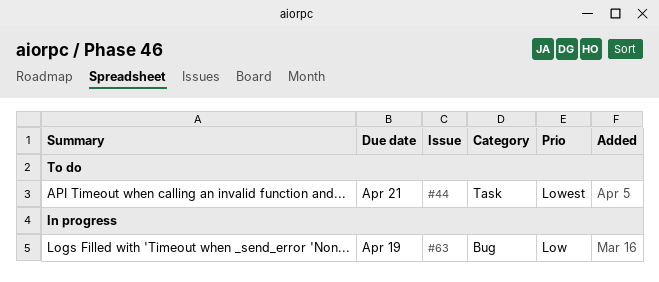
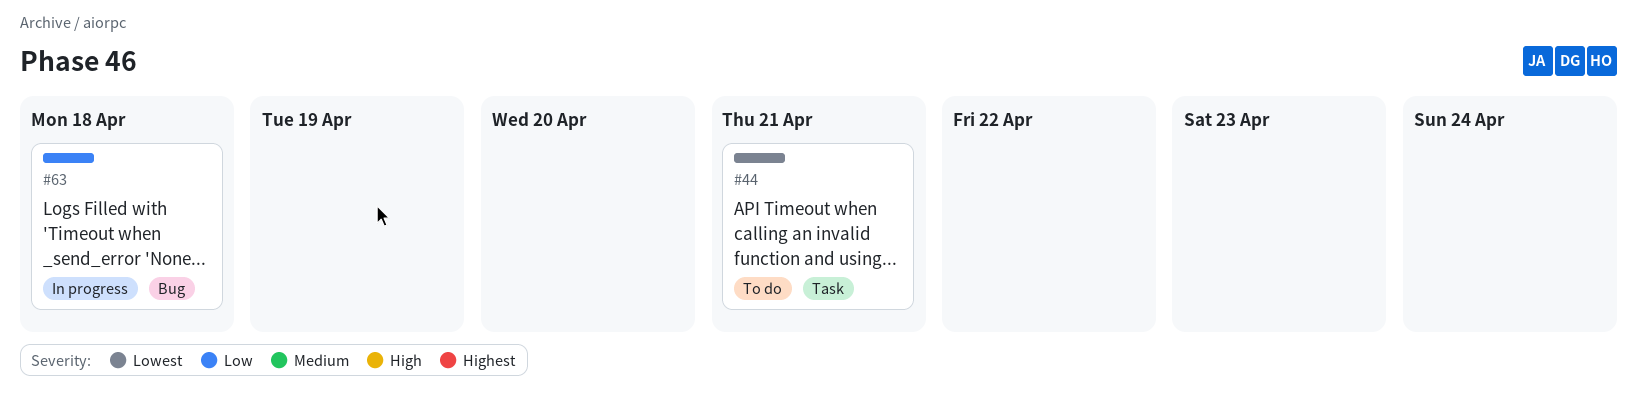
#63, due: Apr 19 -> Apr 18

